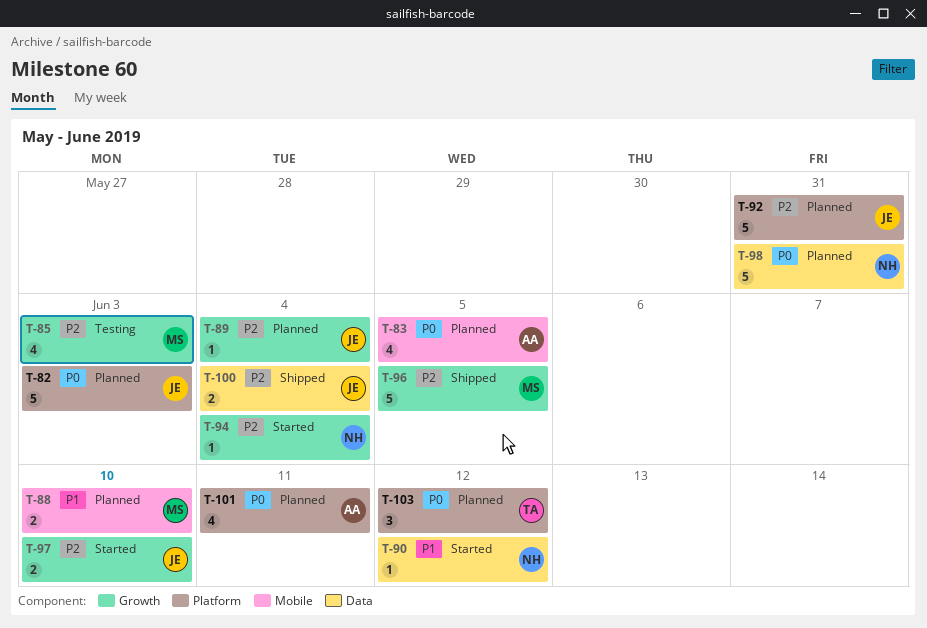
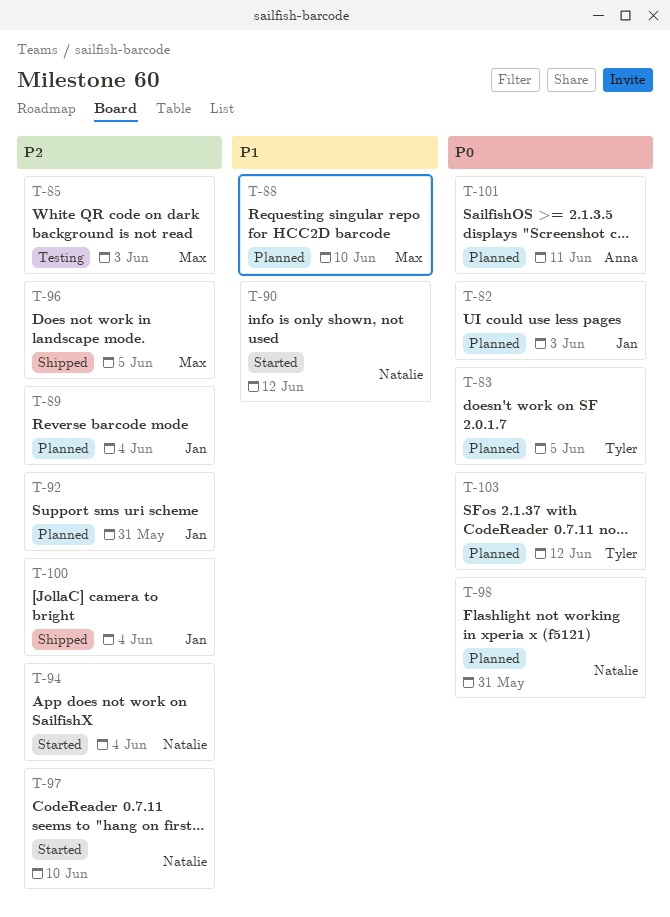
T-83, owner: Anna -> Tyler
T-97, owner: Jan -> Natalie

